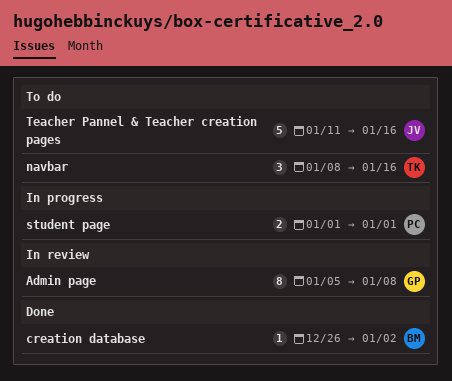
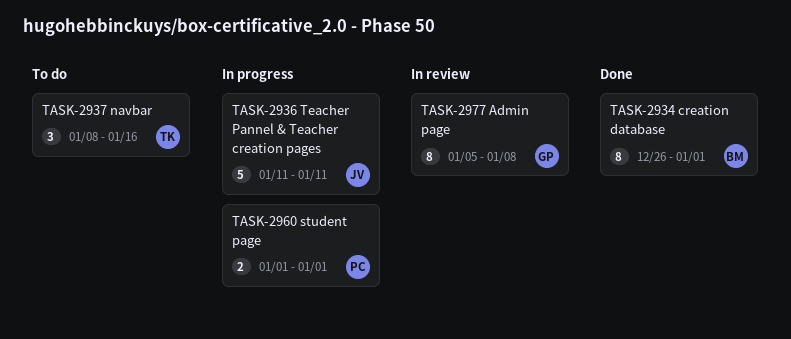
creation database, estimate: 1 -> 8
creation database, due: Jan 2 -> Jan 1
Teacher Pannel & Teacher creation pages, status: To do -> In progress
Teacher Pannel & Teacher creation pages, due: Jan 16 -> Jan 11

